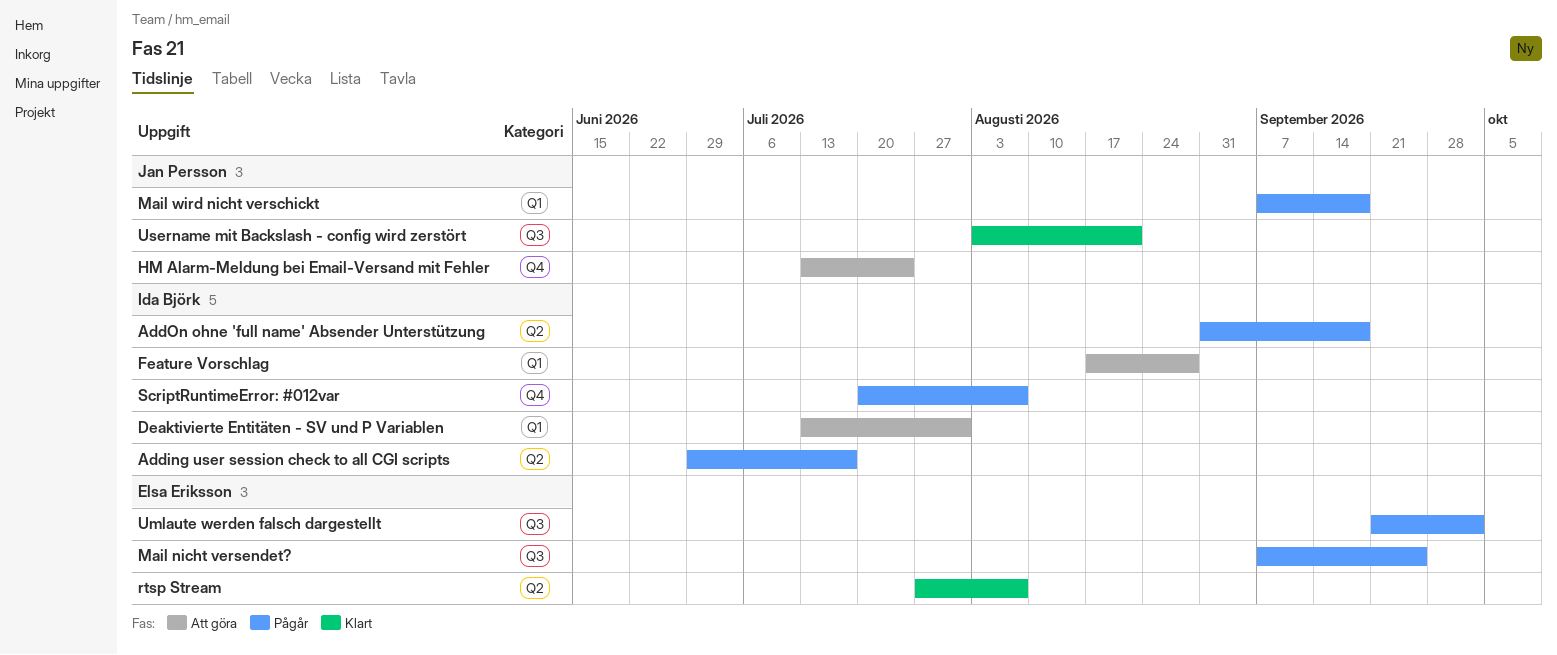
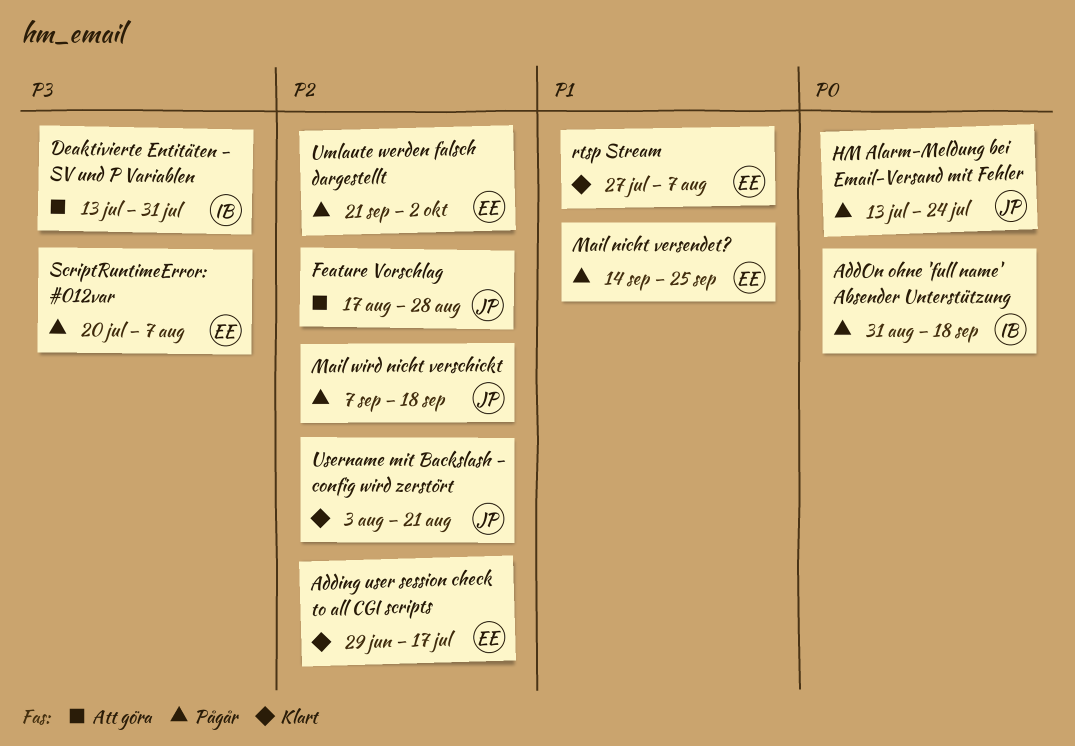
Adding user session check to all CGI scripts, status: Pågår -> Klart
Adding user session check to all CGI scripts, owner: Ida Björk -> Elsa Eriksson
Feature Vorschlag, owner: Ida Björk -> Jan Persson
HM Alarm-Meldung bei Email-Versand mit Fehler, status: Att göra -> Pågår
Mail nicht versendet?, start: Sep 7 -> Sep 14
ScriptRuntimeError: #012var, owner: Ida Björk -> Elsa Eriksson

